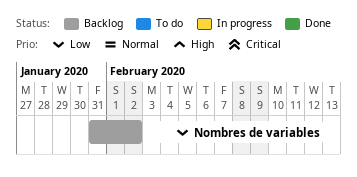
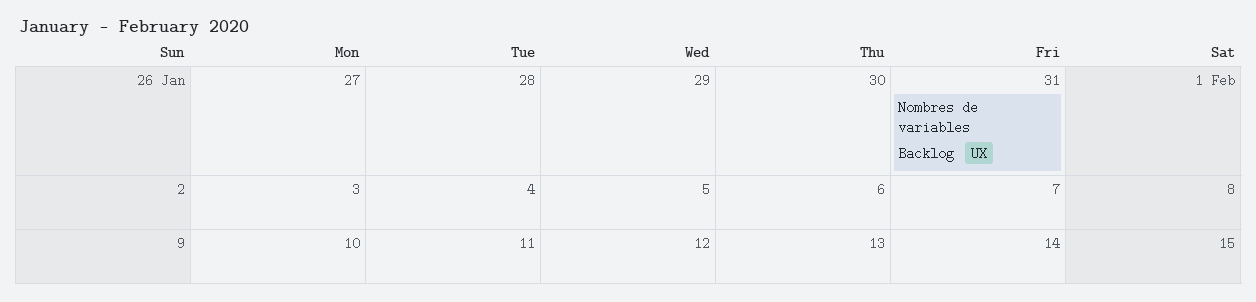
Nombres de variables, due: Feb 2 -> Jan 31

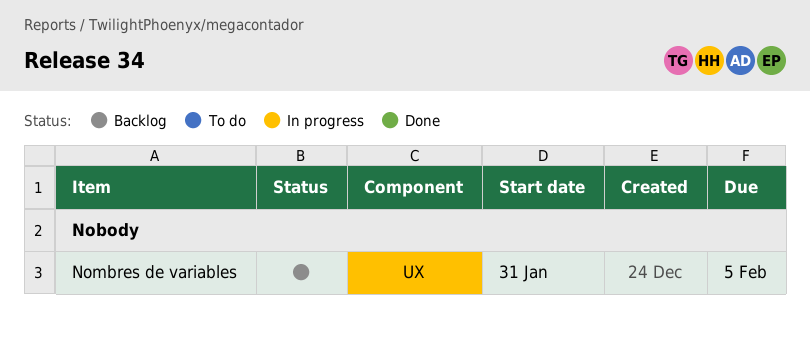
Nombres de variables, due: Jan 31 -> Feb 5

